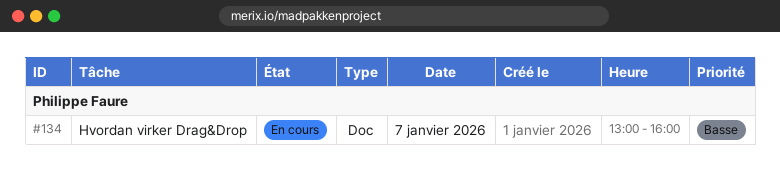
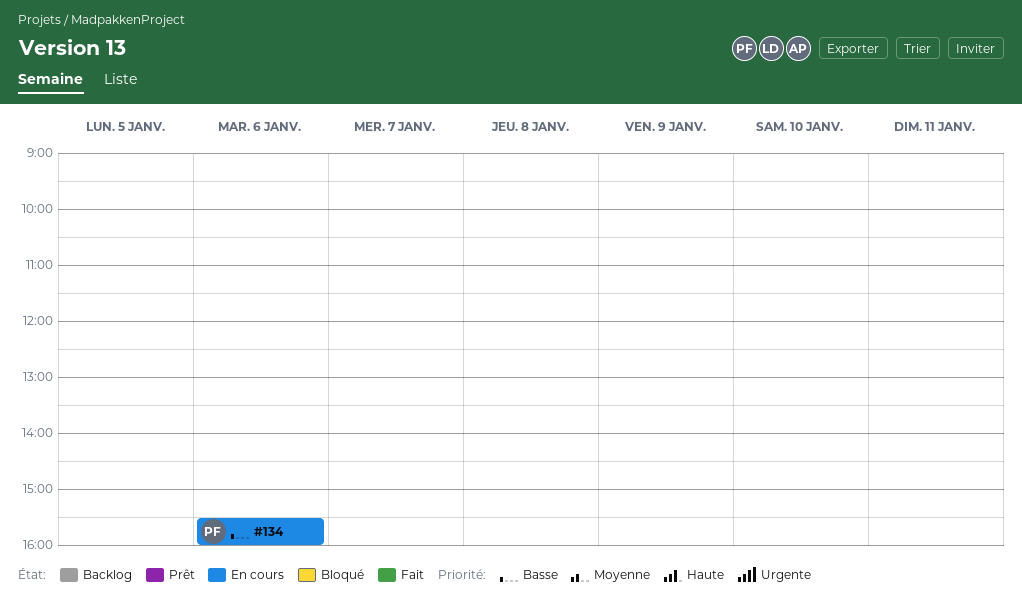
#134, day: Jan 7 -> Jan 6
#134, begins: 13:00 -> 15:30

